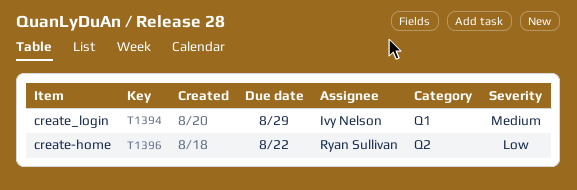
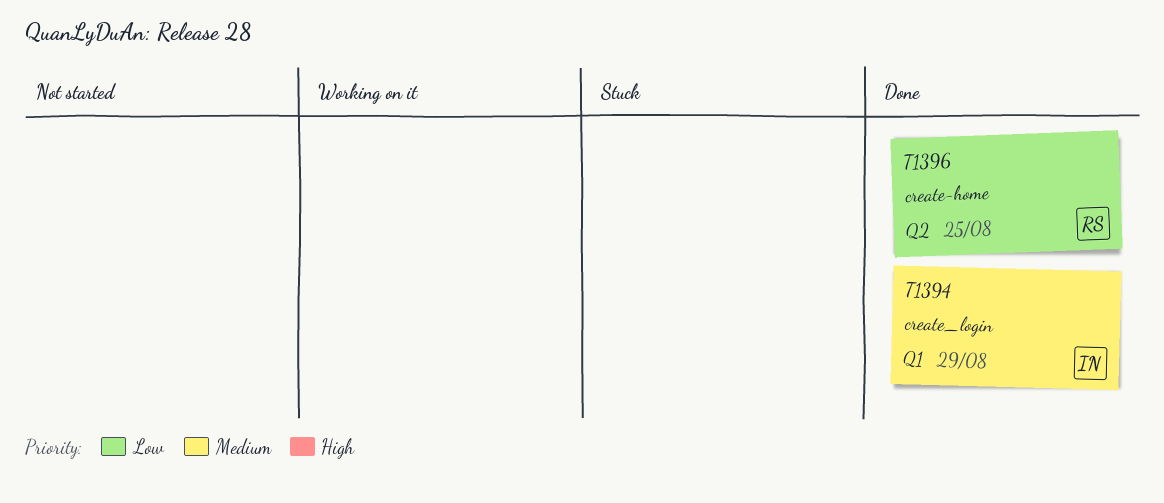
T1396, due: Aug 22 -> Aug 25

